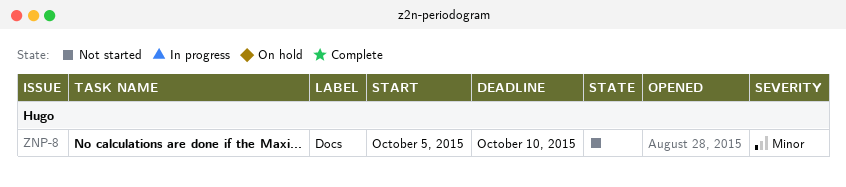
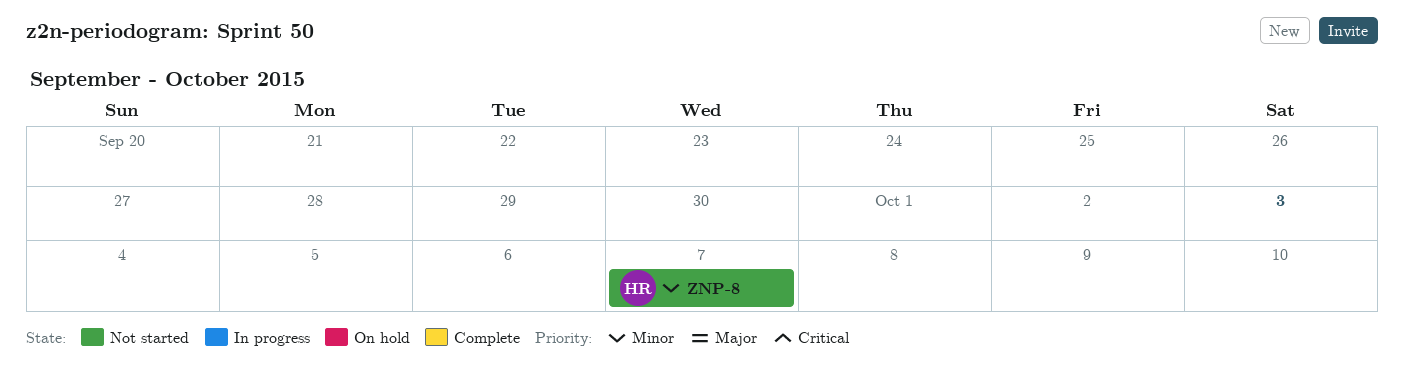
ZNP-8, start: Oct 5 -> Oct 7
ZNP-8, due: Oct 10 -> Oct 7

